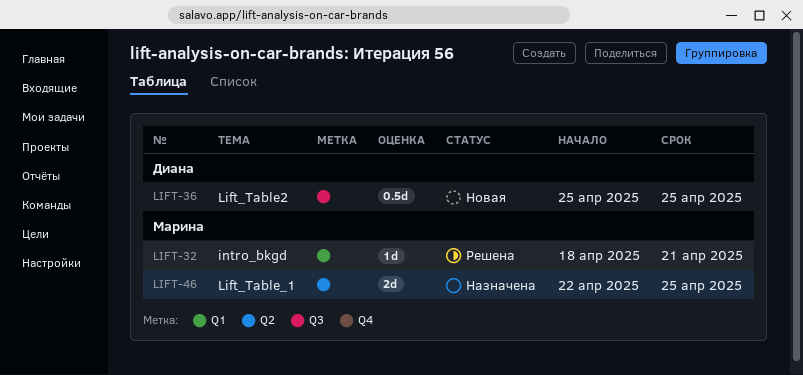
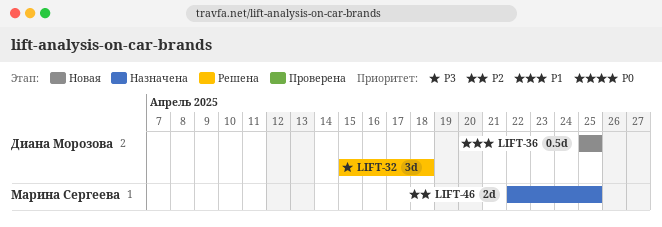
LIFT-32, owner: Марина Сергеева -> Диана Морозова
LIFT-32, estimate: 1d -> 3d
LIFT-32, start: Apr 18 -> Apr 15
LIFT-32, due: Apr 21 -> Apr 18

